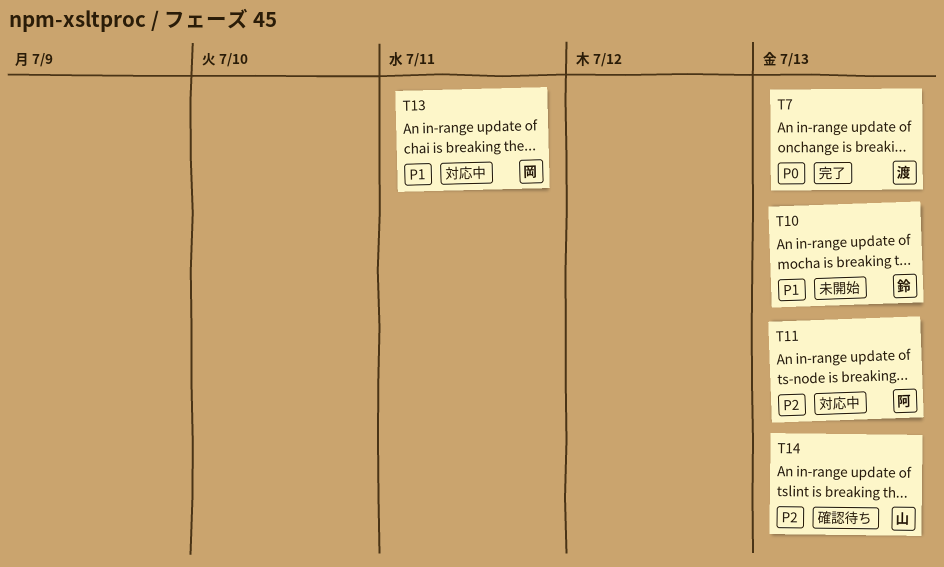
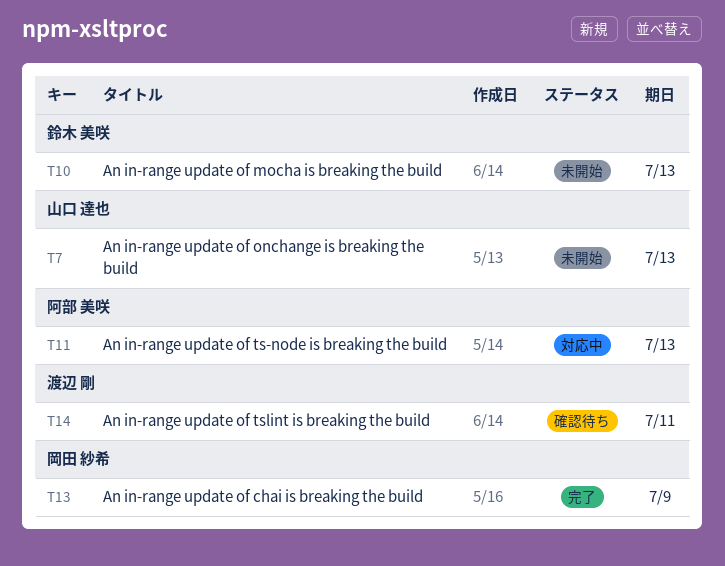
T7, status: 完了 -> 未開始
T7, owner: 渡辺 剛 -> 山口 達也
T13, status: 対応中 -> 完了
T13, due: Jul 11 -> Jul 9
T14, owner: 山口 達也 -> 渡辺 剛
T14, due: Jul 13 -> Jul 11

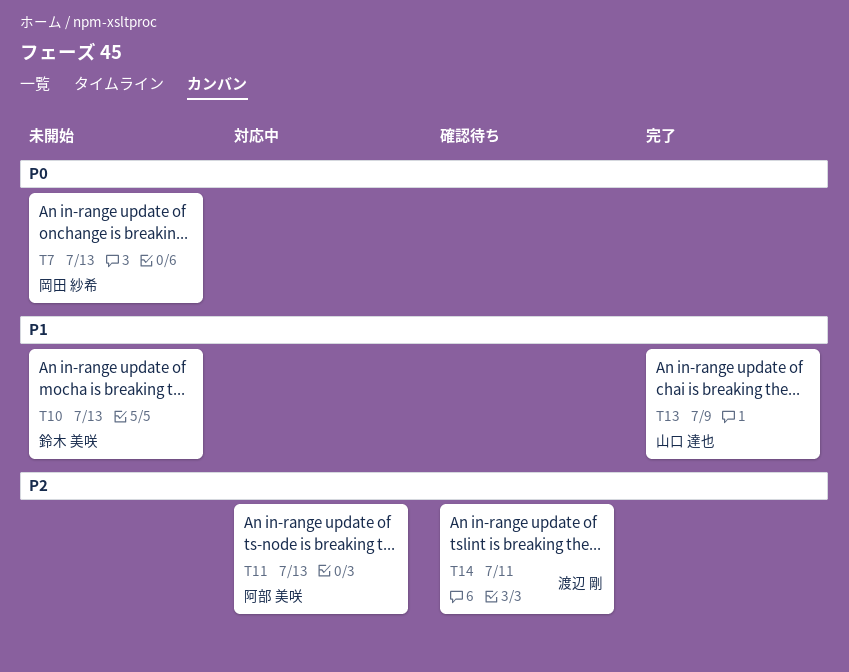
T7, owner: 山口 達也 -> 岡田 紗希
T13, owner: 岡田 紗希 -> 山口 達也

